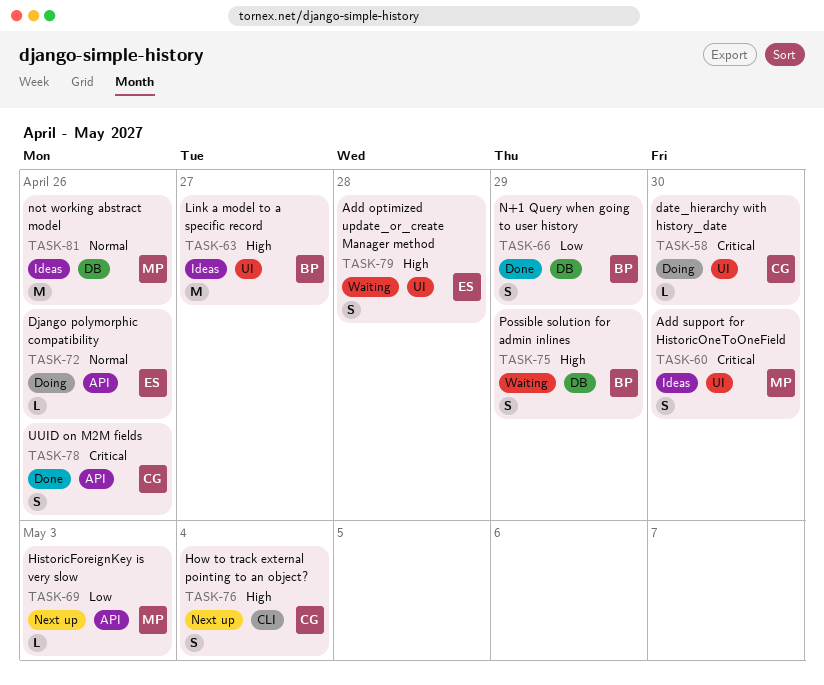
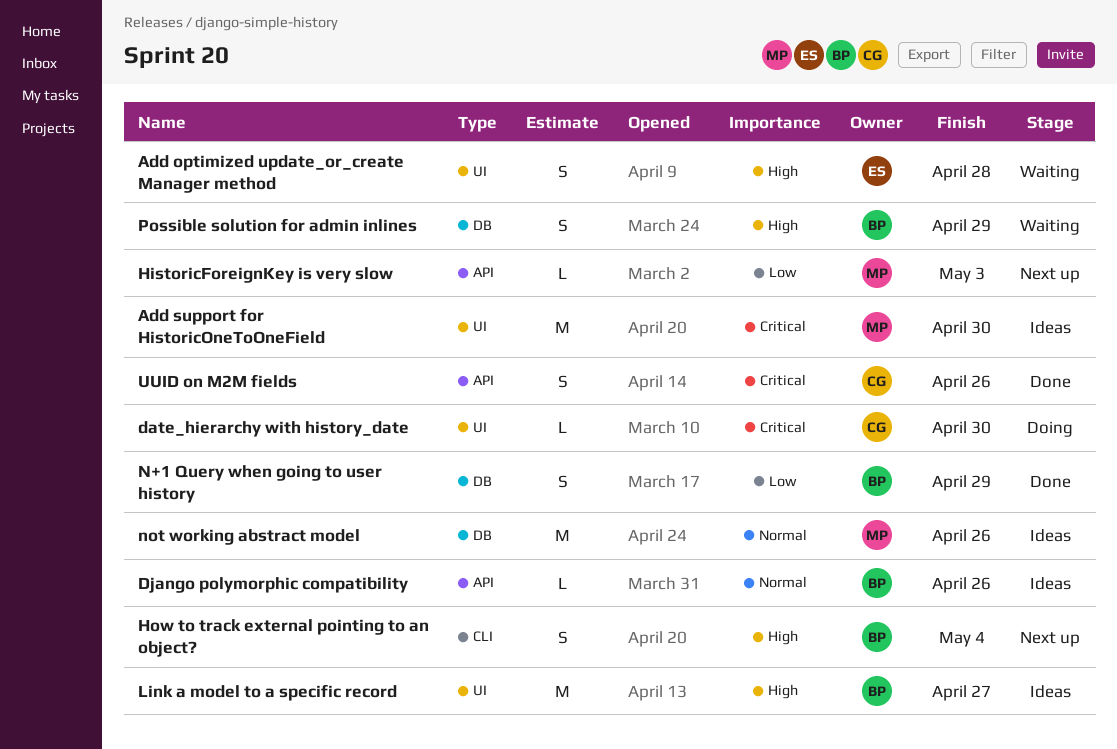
Add support for HistoricOneToOneField, estimate: S -> M
Django polymorphic compatibility, status: Doing -> Ideas
Django polymorphic compatibility, owner: ES -> BP
How to track external pointing to an object?, owner: CG -> BP

